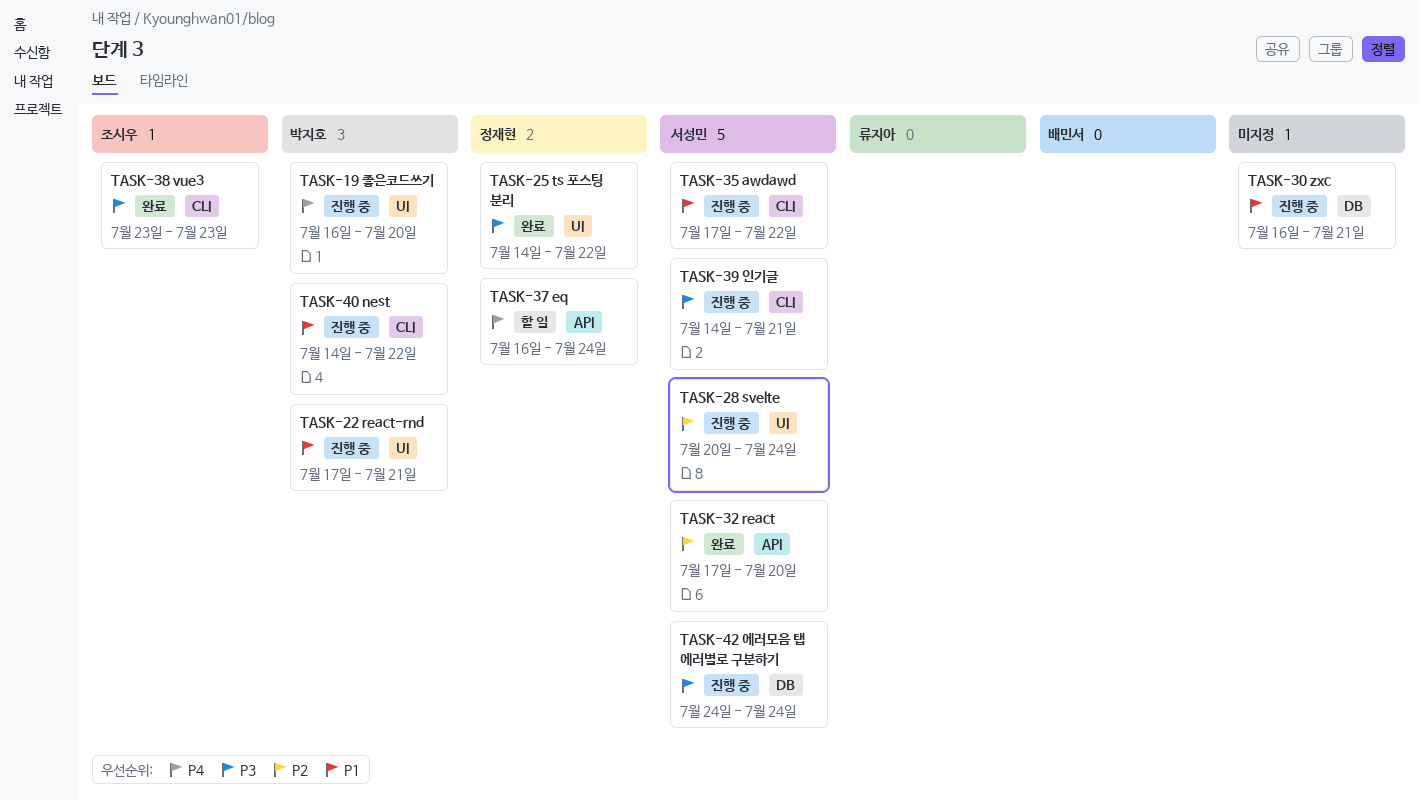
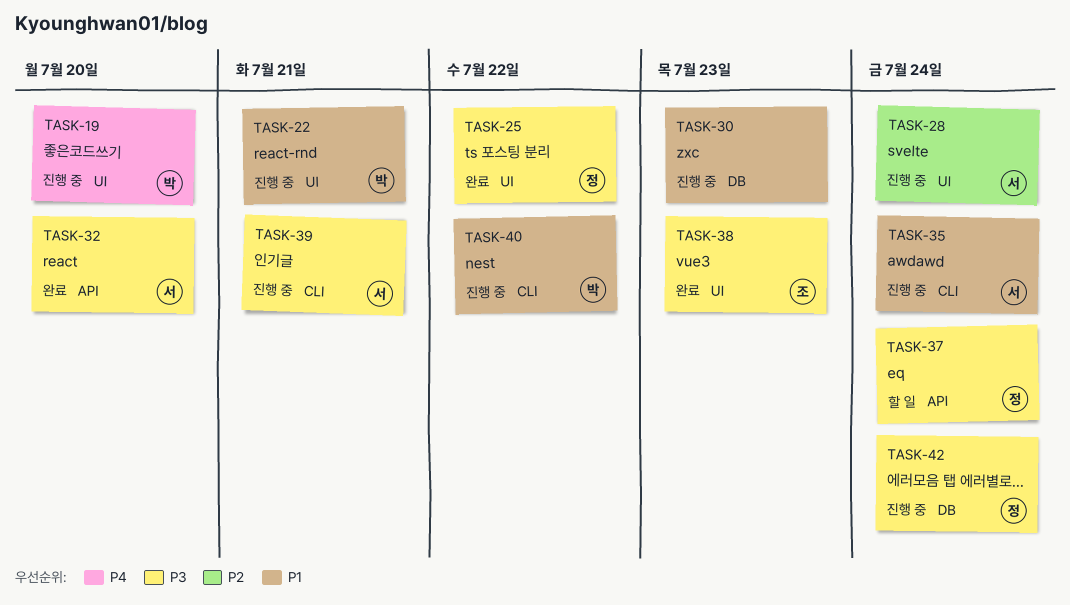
TASK-30, due: Jul 21 -> Jul 23
TASK-32, priority: P2 -> P3
TASK-35, due: Jul 22 -> Jul 24
TASK-37, priority: P4 -> P3
TASK-38, label: CLI -> UI
TASK-42, owner: 서성민 -> 정재현

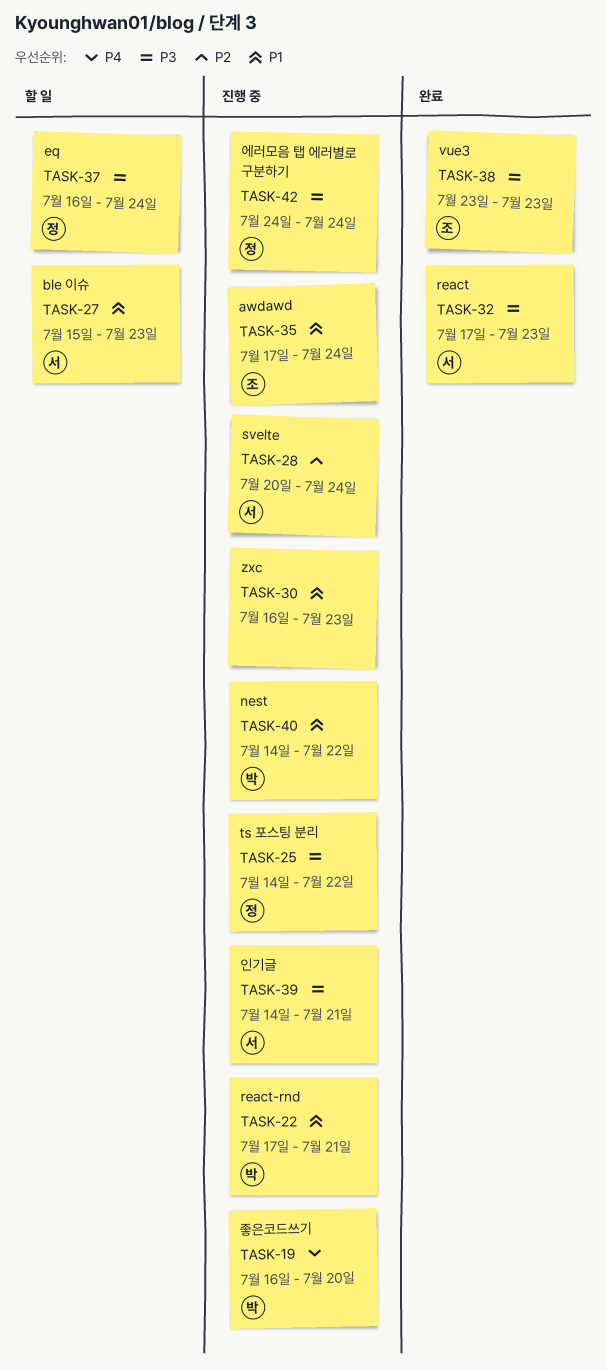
TASK-25, status: 완료 -> 진행 중
TASK-27: none -> present
TASK-32, due: Jul 20 -> Jul 23
TASK-35, owner: 서 -> 조

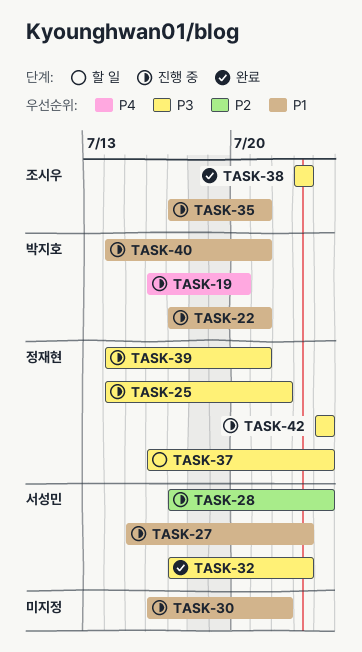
TASK-27, status: 할 일 -> 진행 중
TASK-28, start: Jul 20 -> Jul 17
TASK-30, due: Jul 23 -> Jul 22
TASK-35, due: Jul 24 -> Jul 21
TASK-39, owner: 서성민 -> 정재현
TASK-40, due: Jul 22 -> Jul 21

